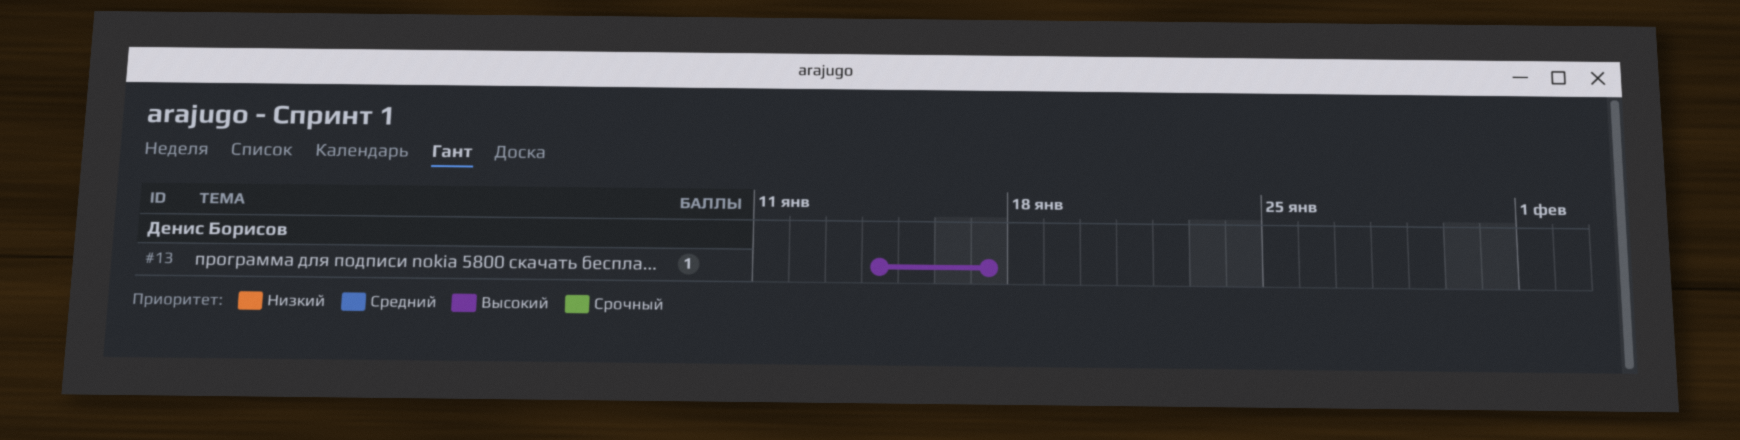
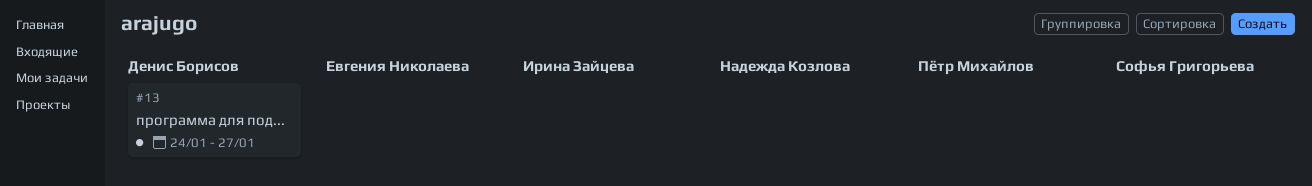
#13, start: Jan 14 -> Jan 24
#13, due: Jan 17 -> Jan 27

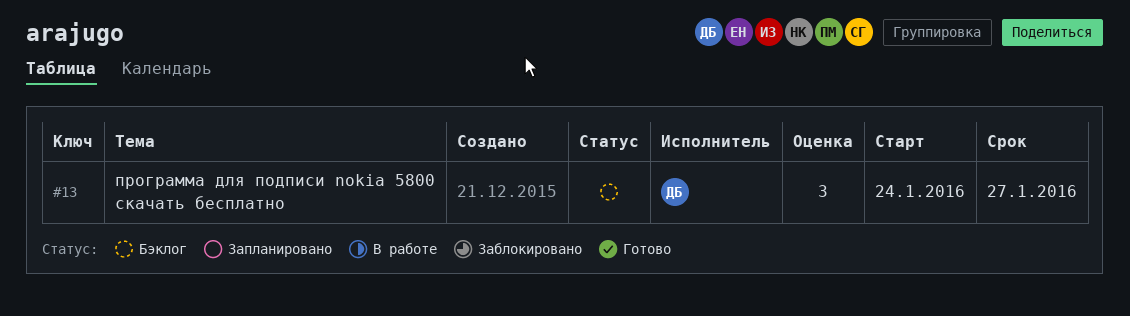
#13, estimate: 1 -> 3

